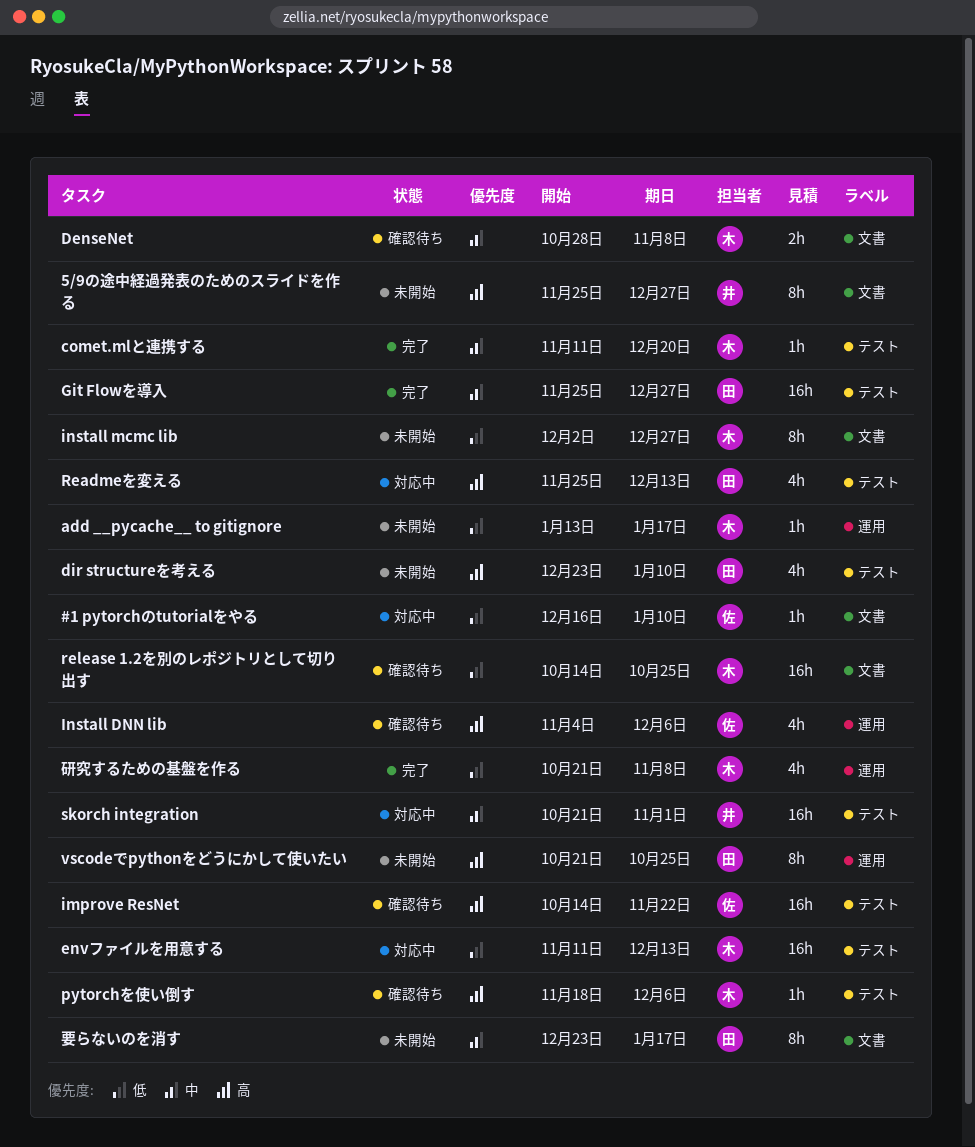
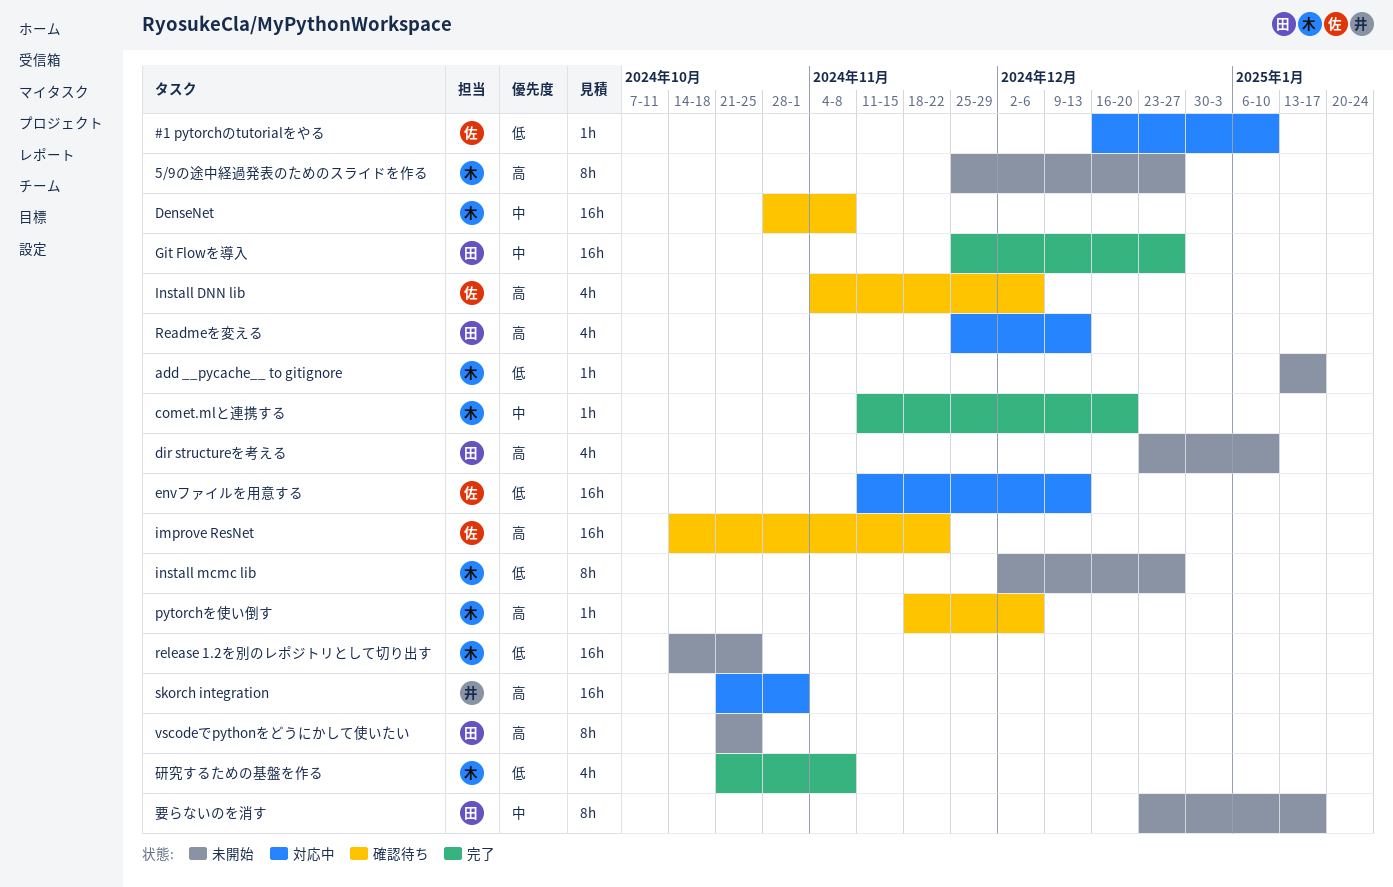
5/9の途中経過発表のためのスライドを作る, owner: 井 -> 木
DenseNet, estimate: 2h -> 16h
envファイルを用意する, owner: 木 -> 佐
release 1.2を別のレポジトリとして切り出す, status: 確認待ち -> 未開始
skorch integration, priority: 中 -> 高

